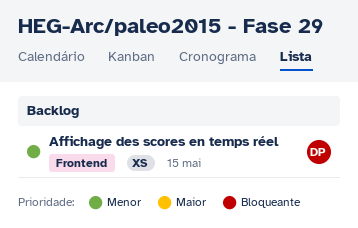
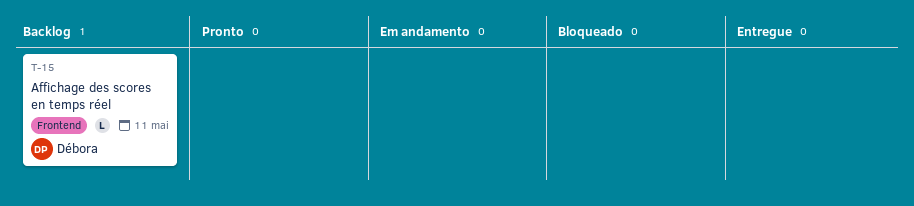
Affichage des scores en temps réel, estimate: XS -> L
Affichage des scores en temps réel, due: May 15 -> May 11

